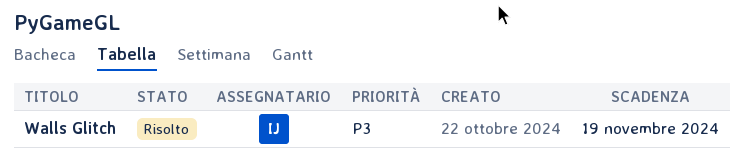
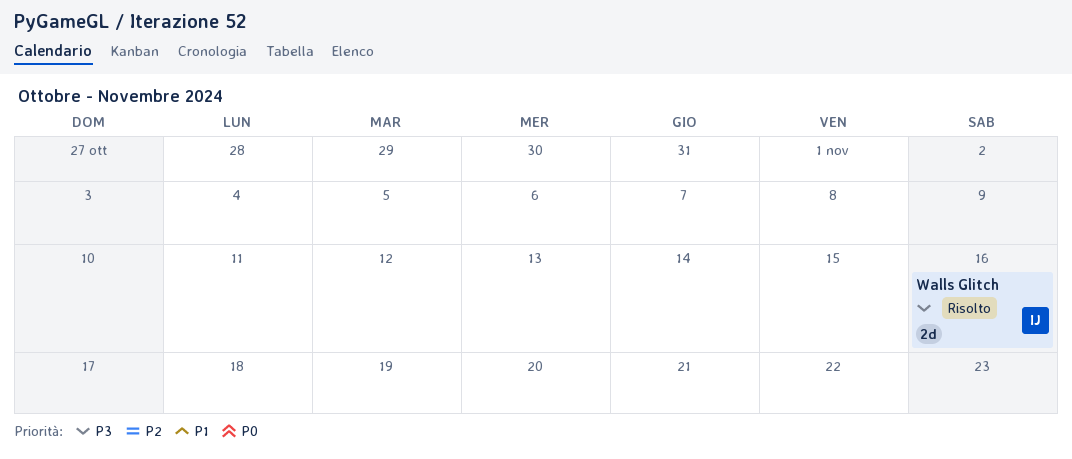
Walls Glitch, due: Nov 19 -> Nov 16

